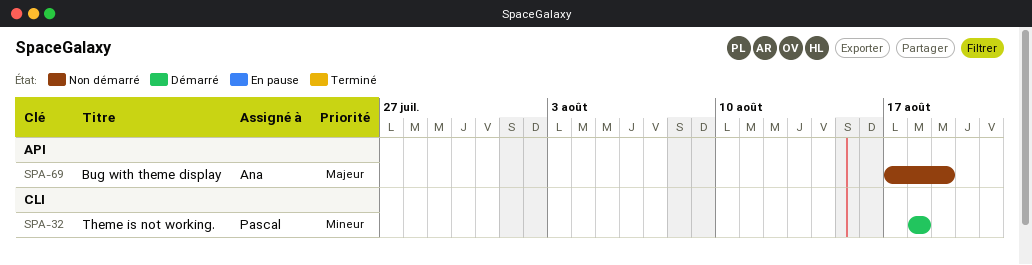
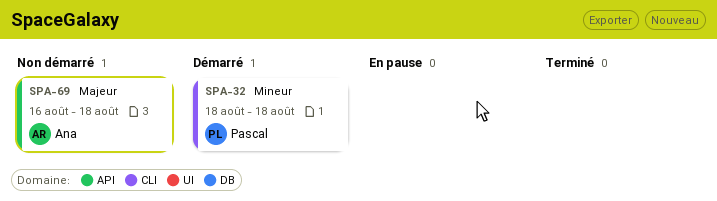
SPA-69, start: Aug 17 -> Aug 16
SPA-69, due: Aug 19 -> Aug 18

